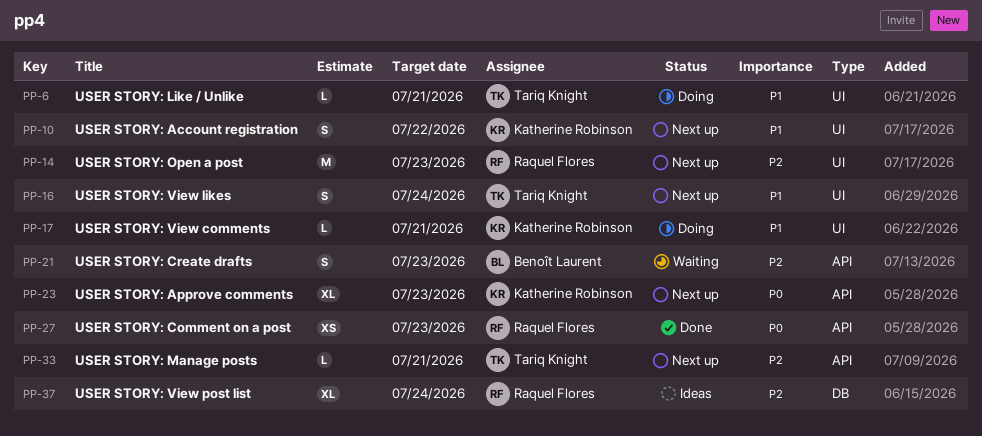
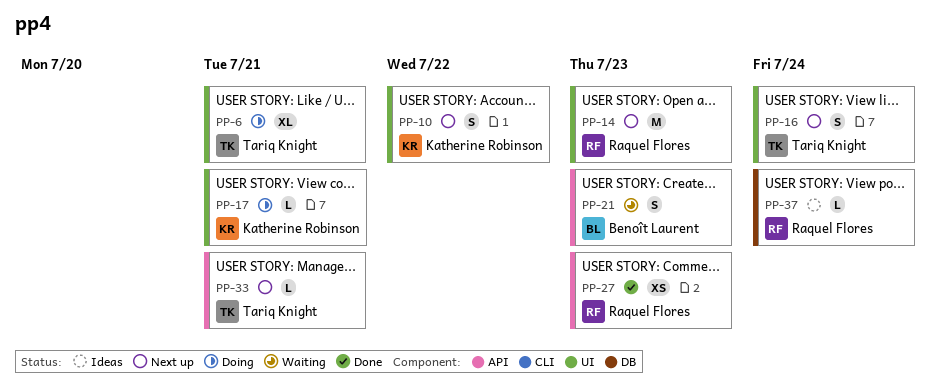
PP-6, estimate: L -> XL
PP-23: present -> none
PP-37, estimate: XL -> L

